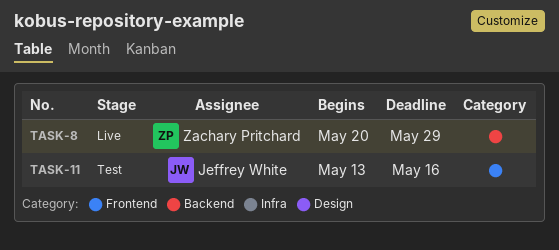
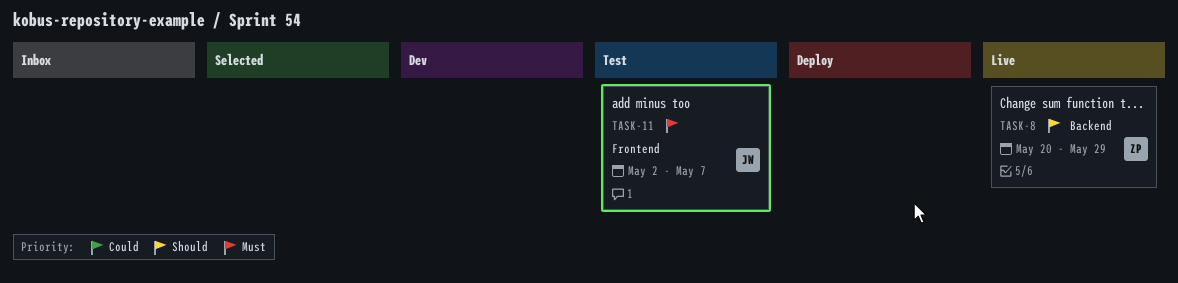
TASK-11, start: May 13 -> May 2
TASK-11, due: May 16 -> May 7

